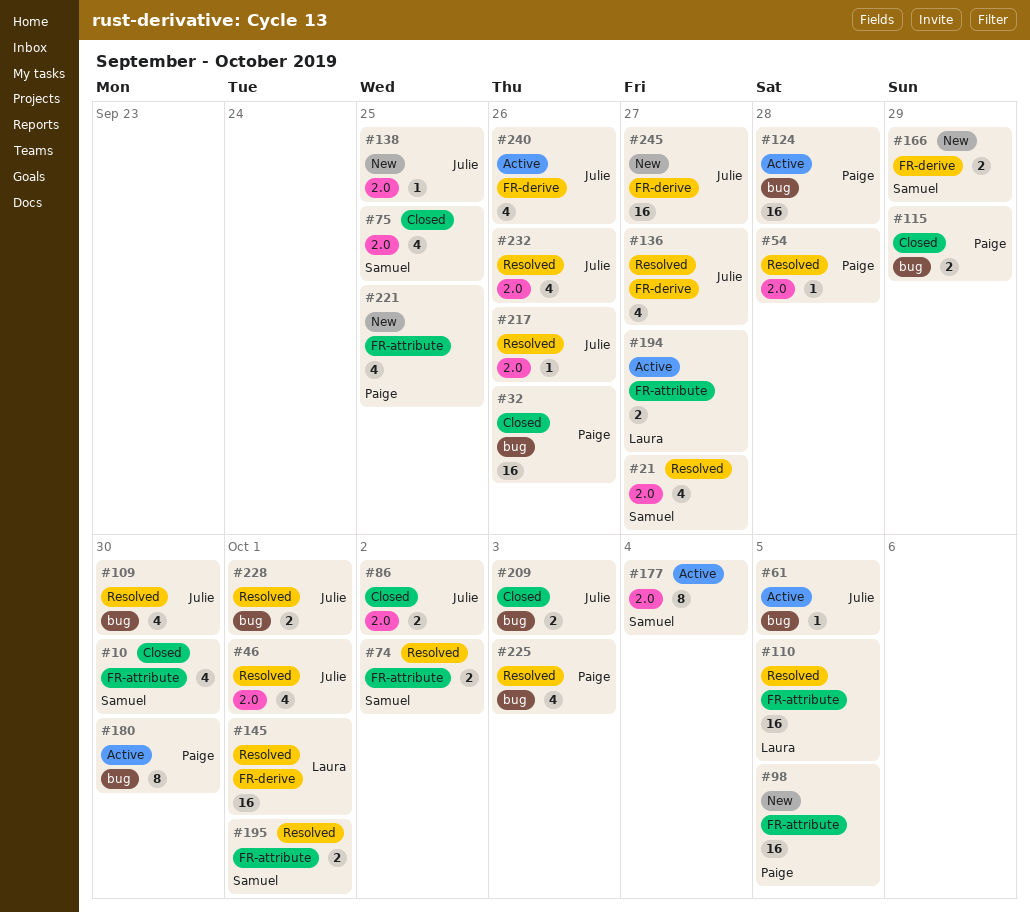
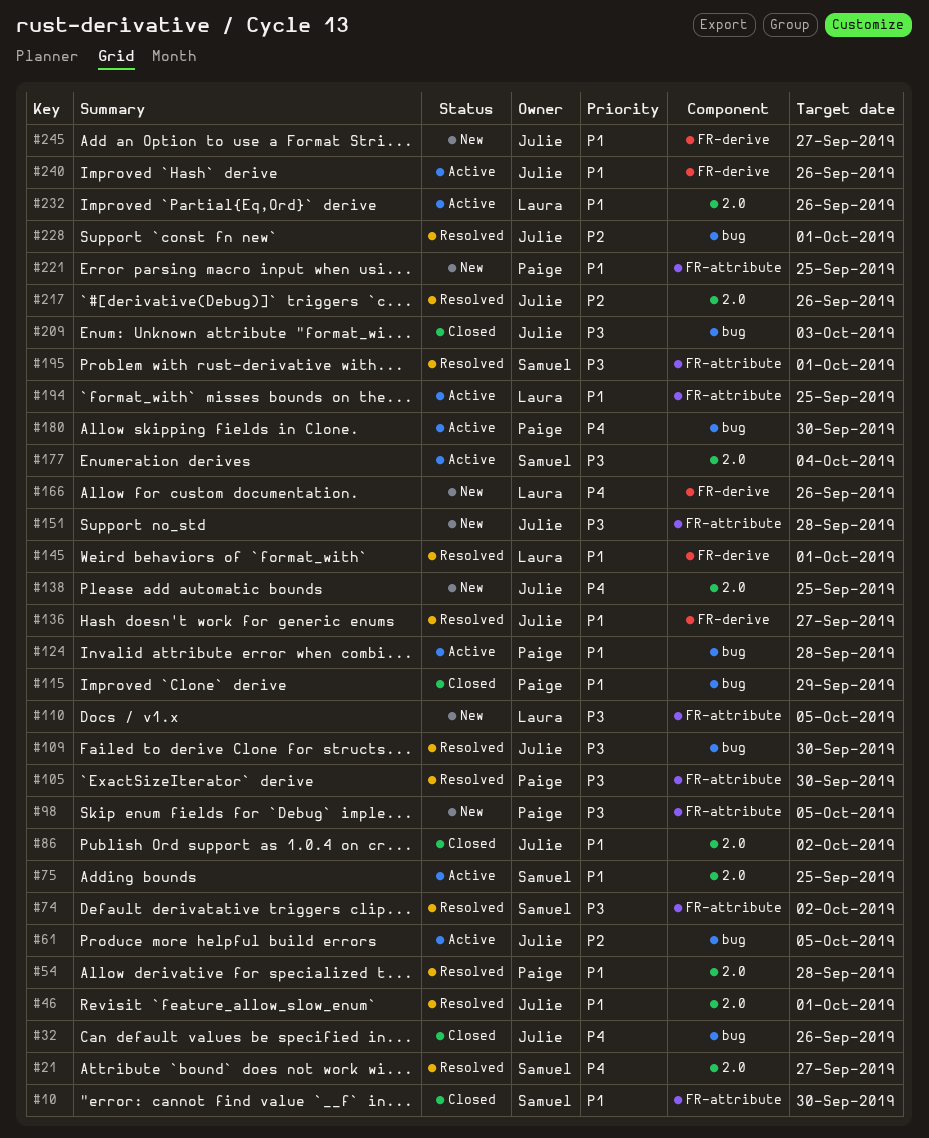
#32, owner: Paige -> Julie
#75, status: Closed -> Active
#105: none -> present
#110, status: Resolved -> New
#151: none -> present
#166, owner: Samuel -> Laura
#166, due: Sep 29 -> Sep 26
#194, due: Sep 27 -> Sep 25
#225: present -> none
#232, status: Resolved -> Active
#232, owner: Julie -> Laura

